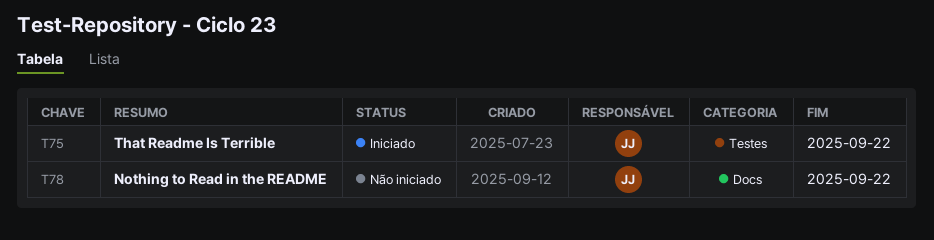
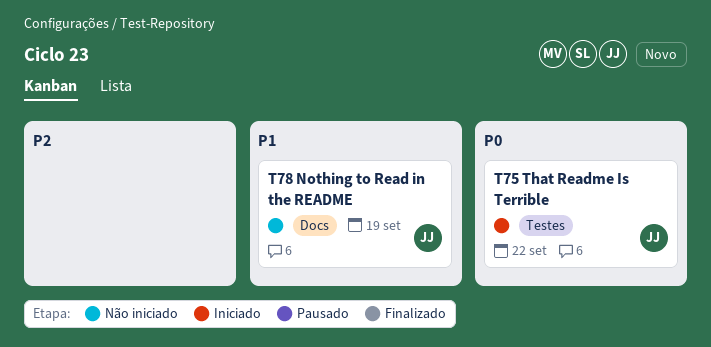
T78, due: Sep 22 -> Sep 19

